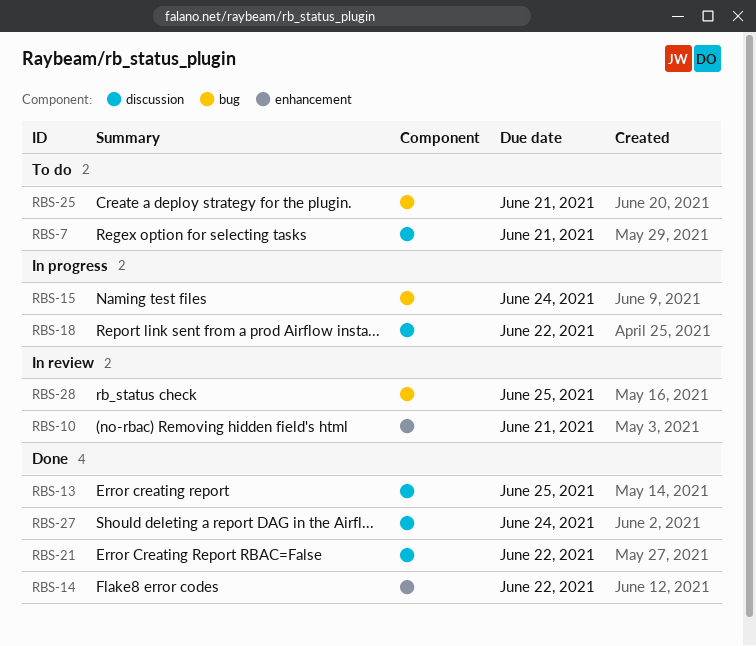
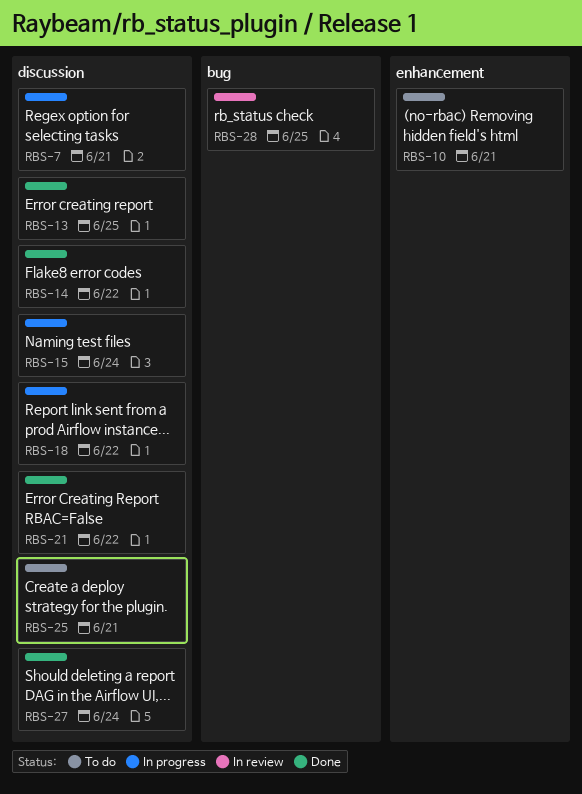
RBS-7, status: To do -> In progress
RBS-10, status: In review -> To do
RBS-14, label: enhancement -> discussion
RBS-15, label: bug -> discussion
RBS-25, label: bug -> discussion

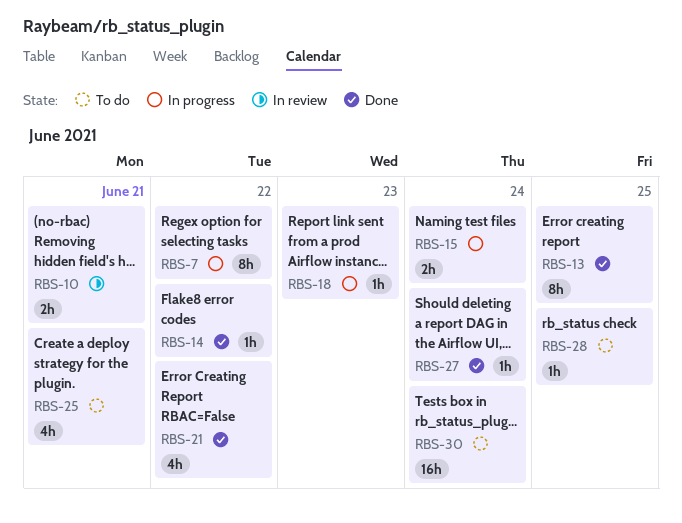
RBS-7, due: Jun 21 -> Jun 22
RBS-10, status: To do -> In review
RBS-18, due: Jun 22 -> Jun 23
RBS-28, status: In review -> To do
RBS-30: none -> present

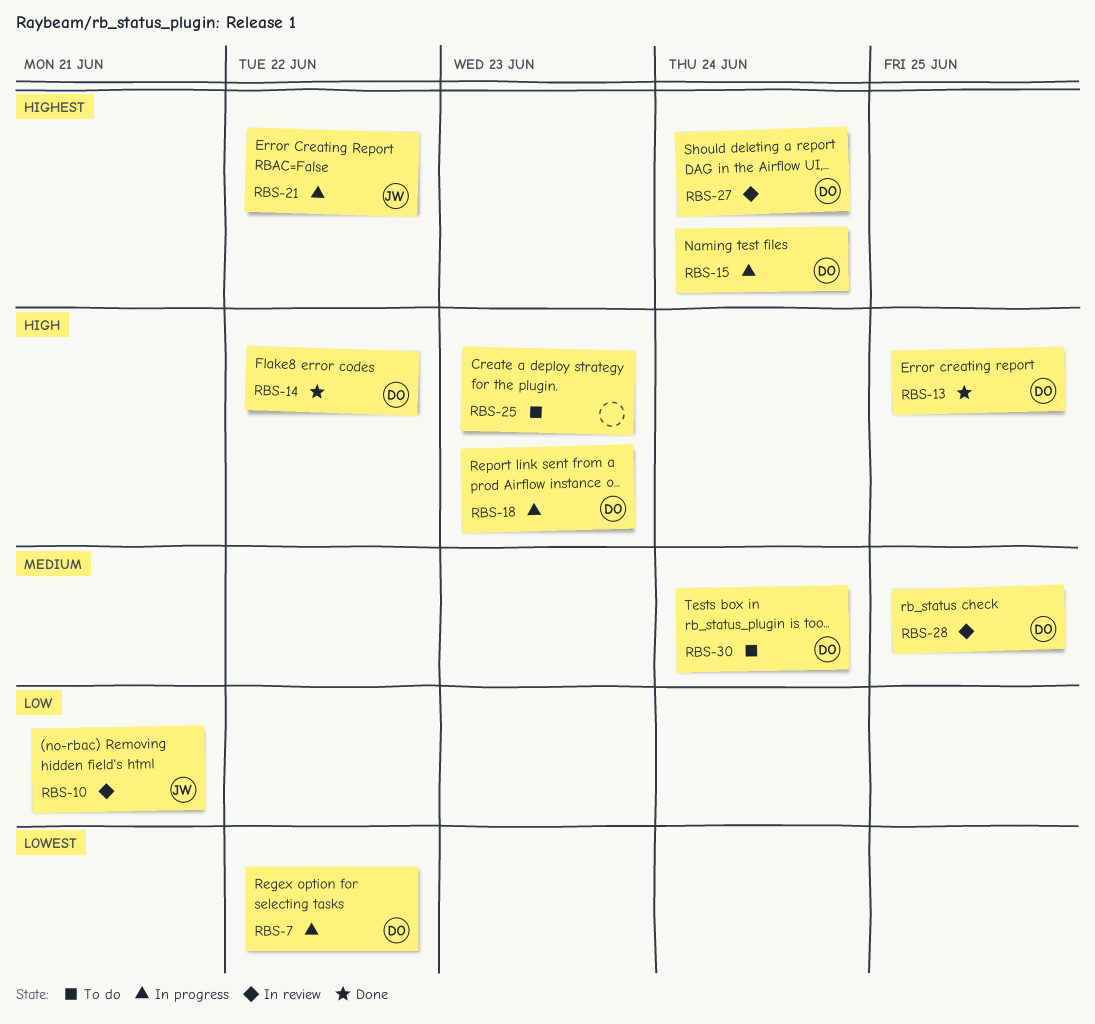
RBS-21, status: Done -> In progress
RBS-25, due: Jun 21 -> Jun 23
RBS-27, status: Done -> In review
RBS-28, status: To do -> In review

